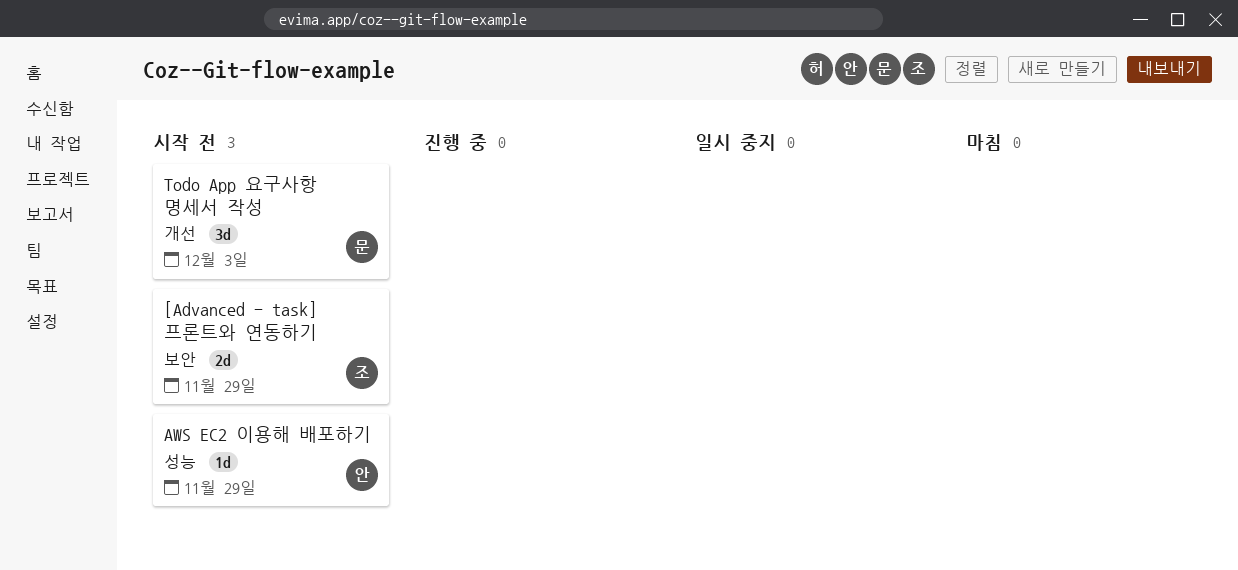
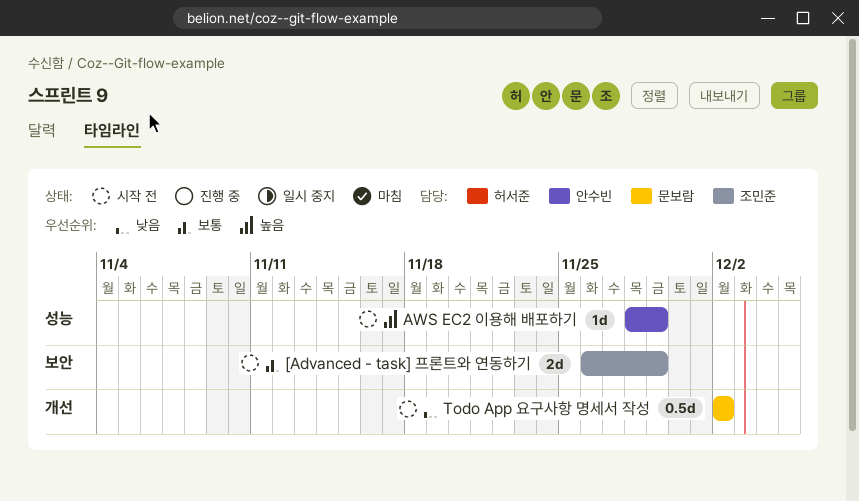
Todo App 요구사항 명세서 작성, estimate: 3d -> 0.5d
Todo App 요구사항 명세서 작성, due: Dec 3 -> Dec 2

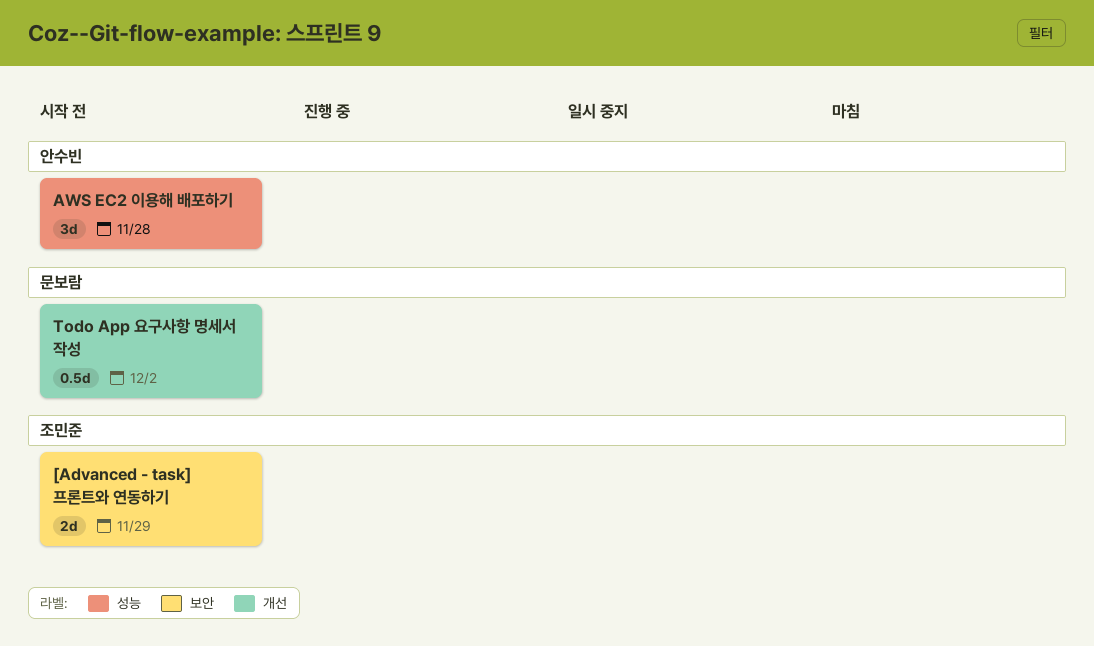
AWS EC2 이용해 배포하기, estimate: 1d -> 3d
AWS EC2 이용해 배포하기, due: Nov 29 -> Nov 28

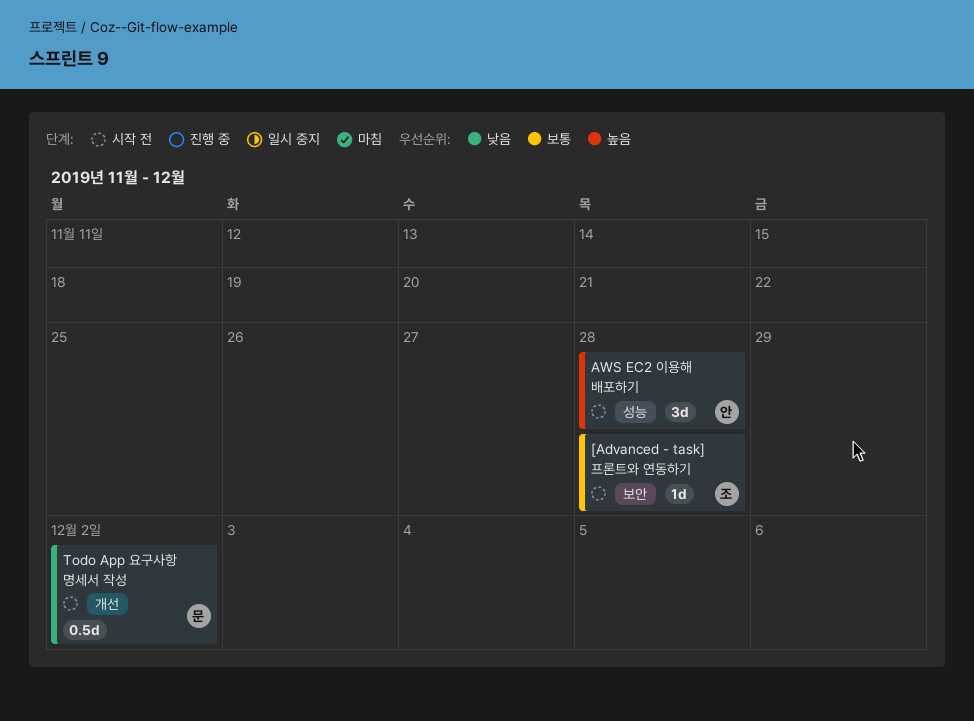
[Advanced - task] 프론트와 연동하기, estimate: 2d -> 1d
[Advanced - task] 프론트와 연동하기, due: Nov 29 -> Nov 28

